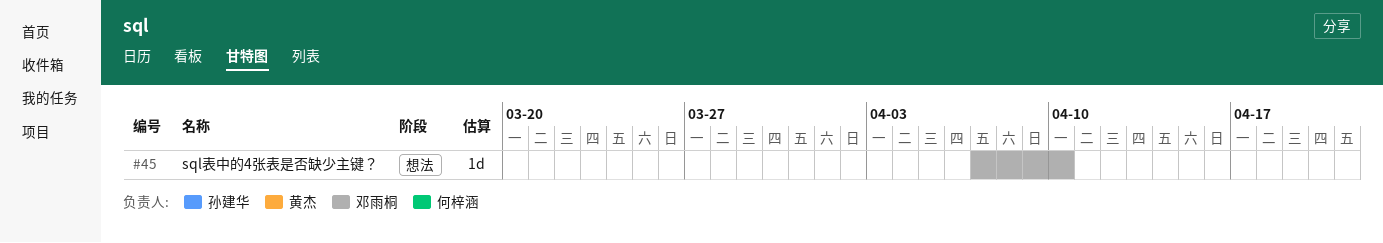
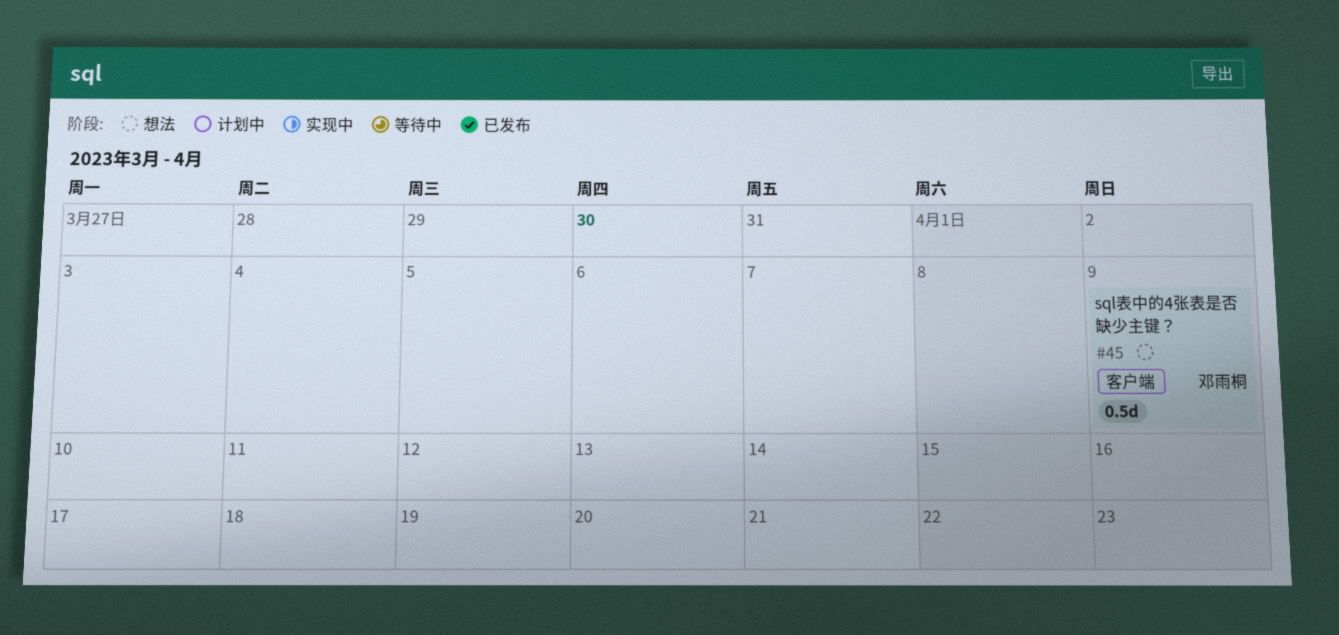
#45, estimate: 1d -> 0.5d
#45, due: Apr 10 -> Apr 9

